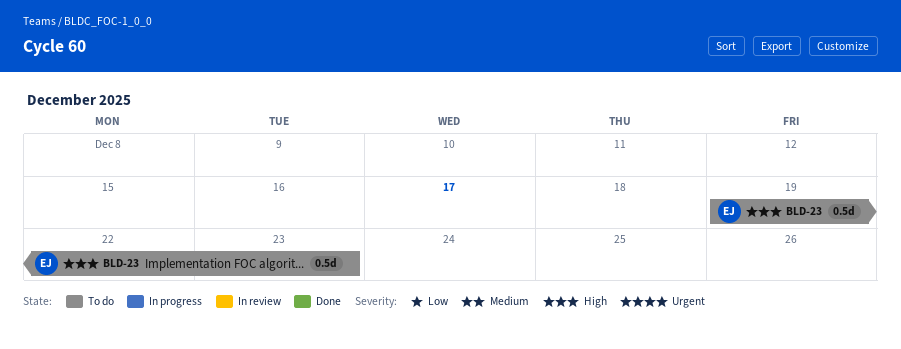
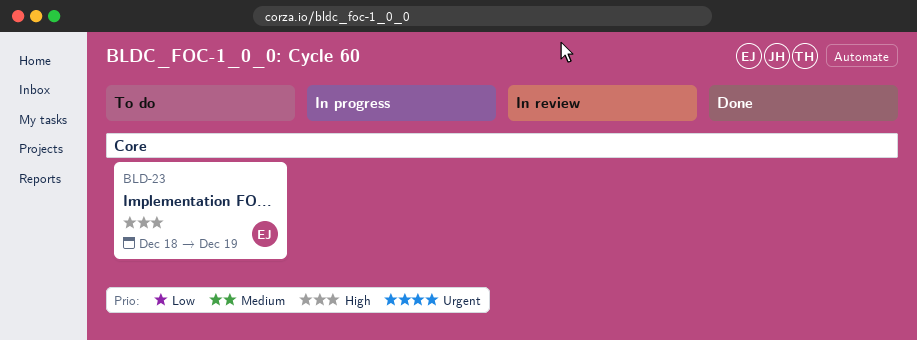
BLD-23, start: Dec 19 -> Dec 18
BLD-23, due: Dec 23 -> Dec 19

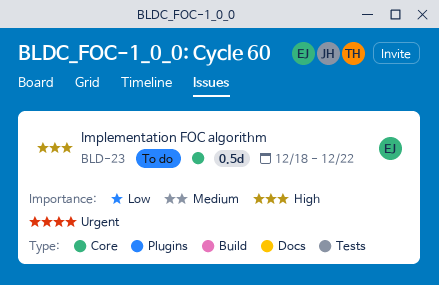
BLD-23, due: Dec 19 -> Dec 22

